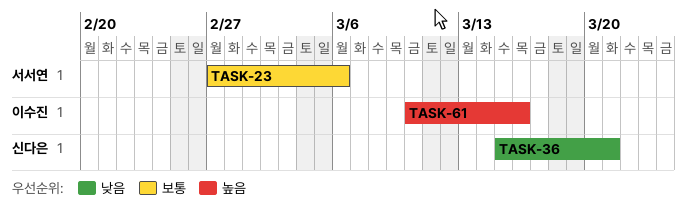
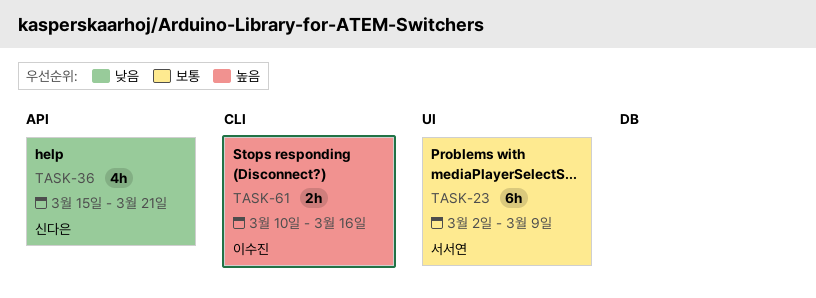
TASK-23, start: Feb 27 -> Mar 2
TASK-23, due: Mar 6 -> Mar 9

